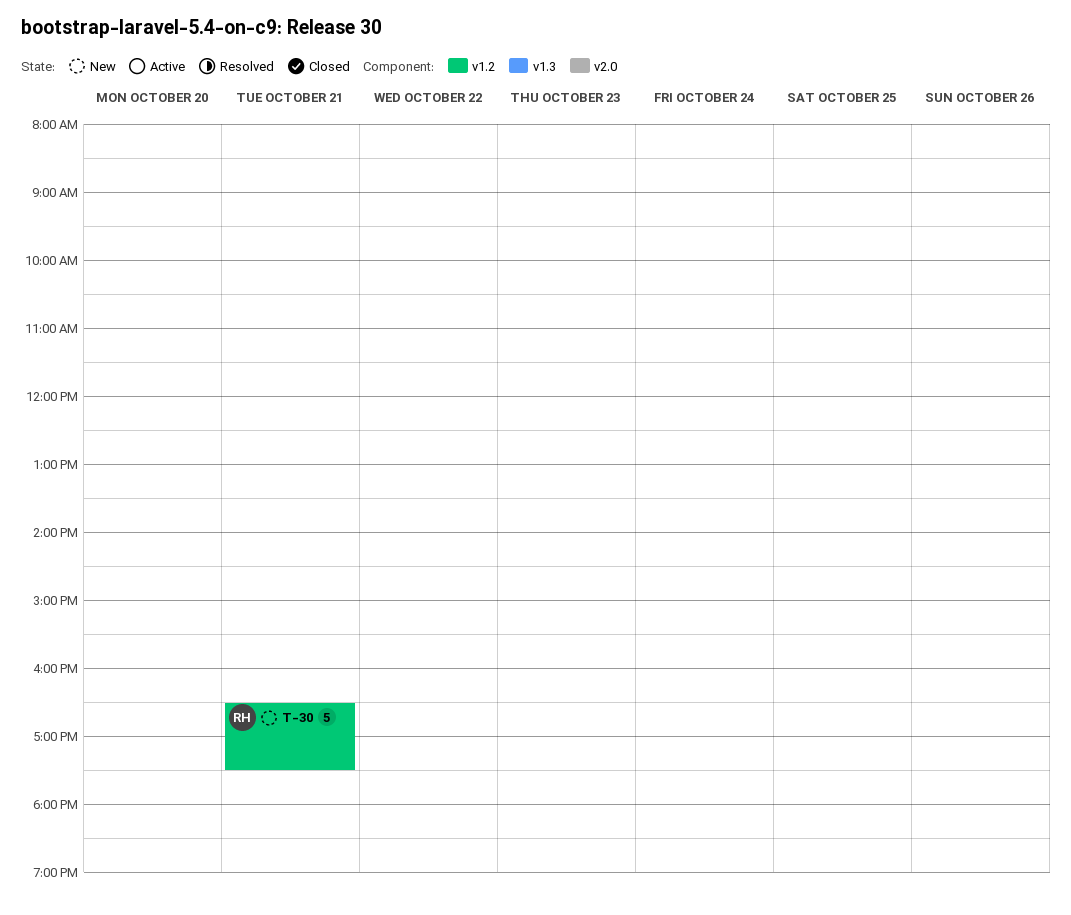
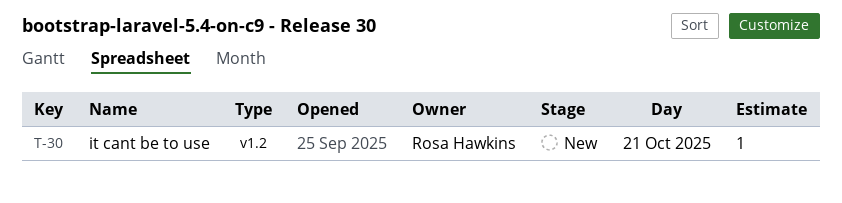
T-30, estimate: 5 -> 1

